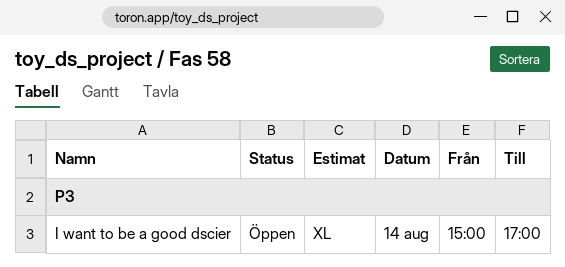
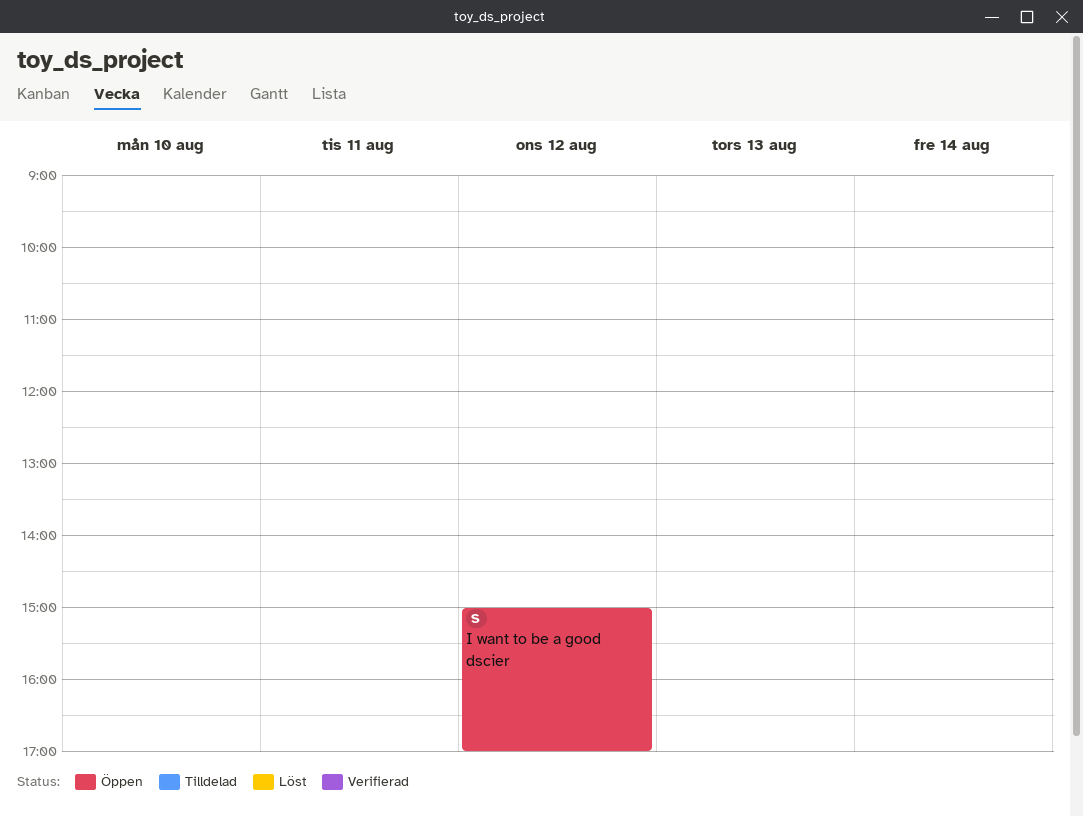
I want to be a good dscier, estimate: XL -> S
I want to be a good dscier, day: Aug 14 -> Aug 12

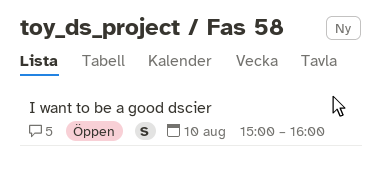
I want to be a good dscier, day: Aug 12 -> Aug 10
I want to be a good dscier, ends: 17:00 -> 16:00

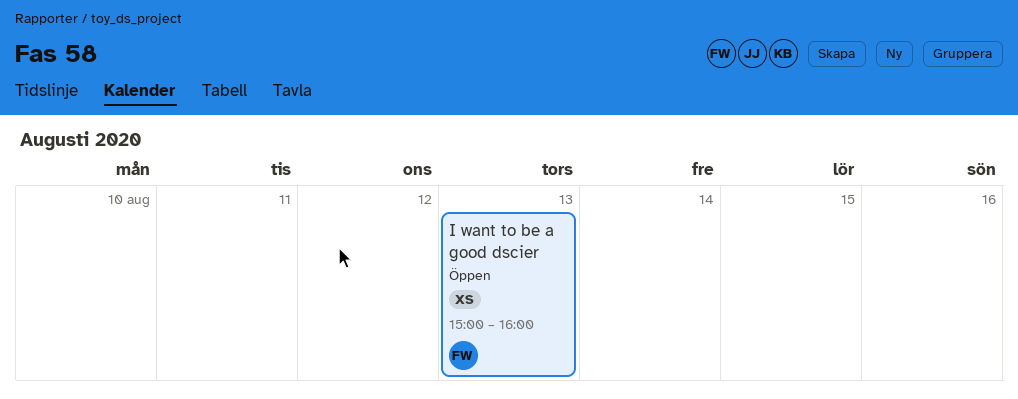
I want to be a good dscier, estimate: S -> XS
I want to be a good dscier, day: Aug 10 -> Aug 13

